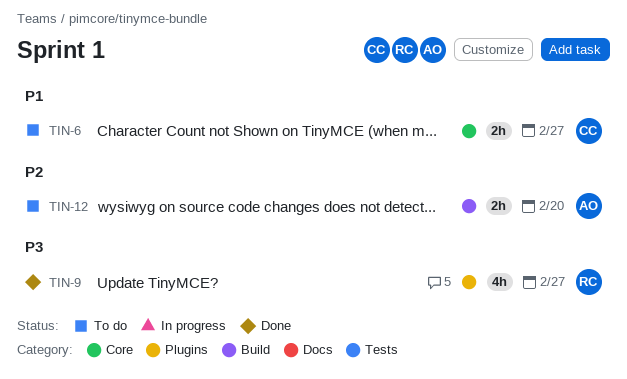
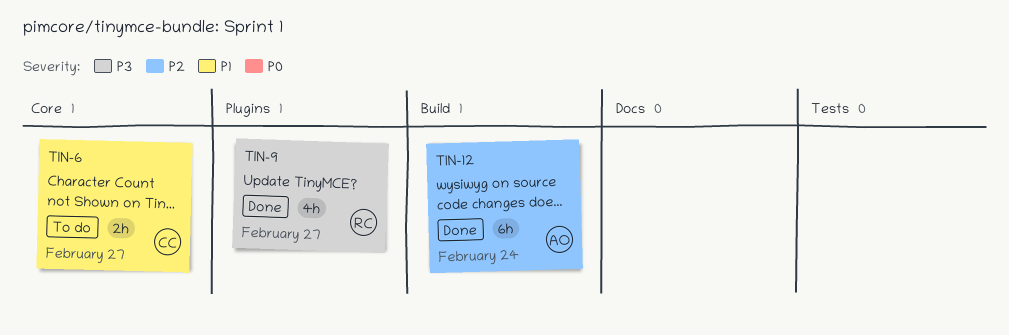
TIN-12, status: To do -> Done
TIN-12, estimate: 2h -> 6h
TIN-12, due: Feb 20 -> Feb 24

